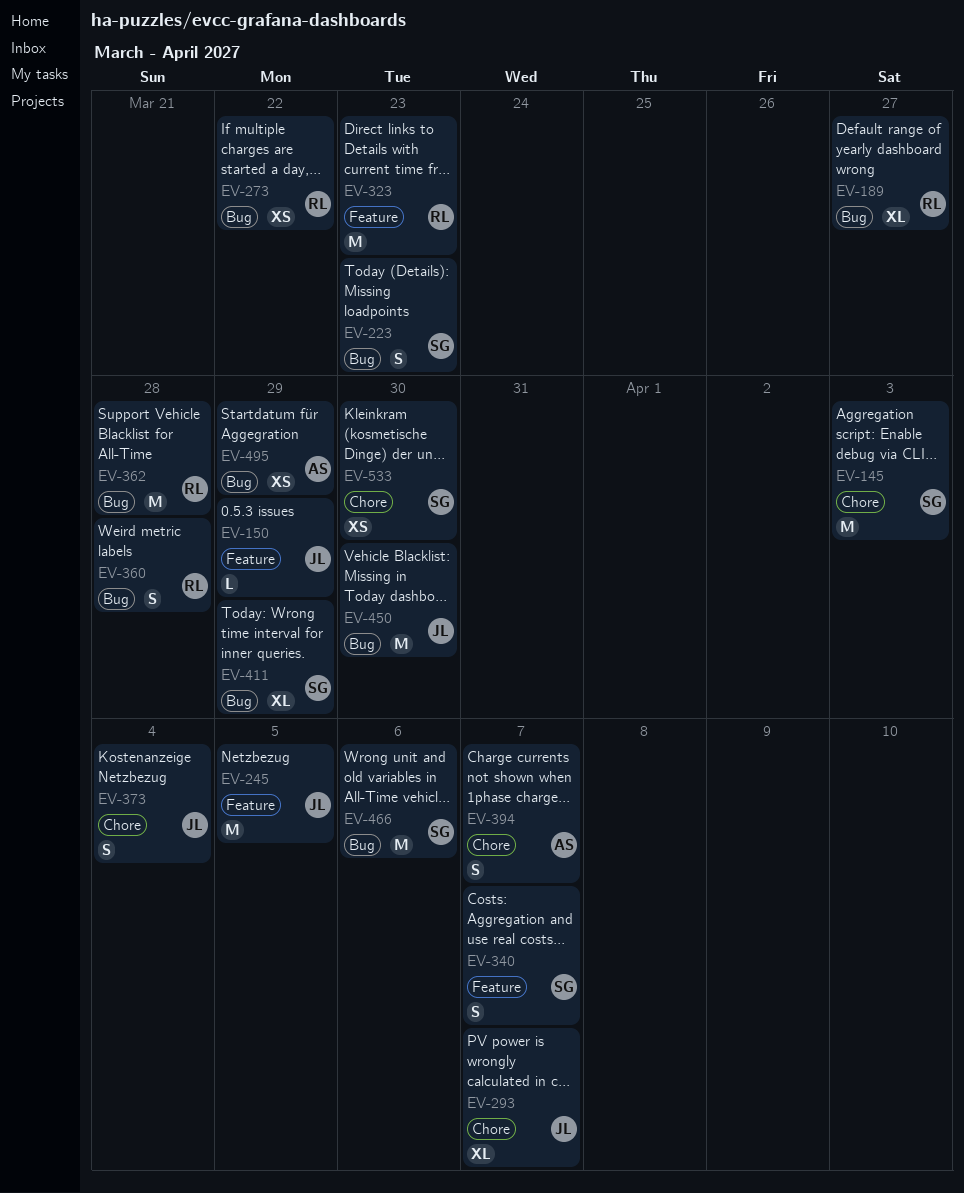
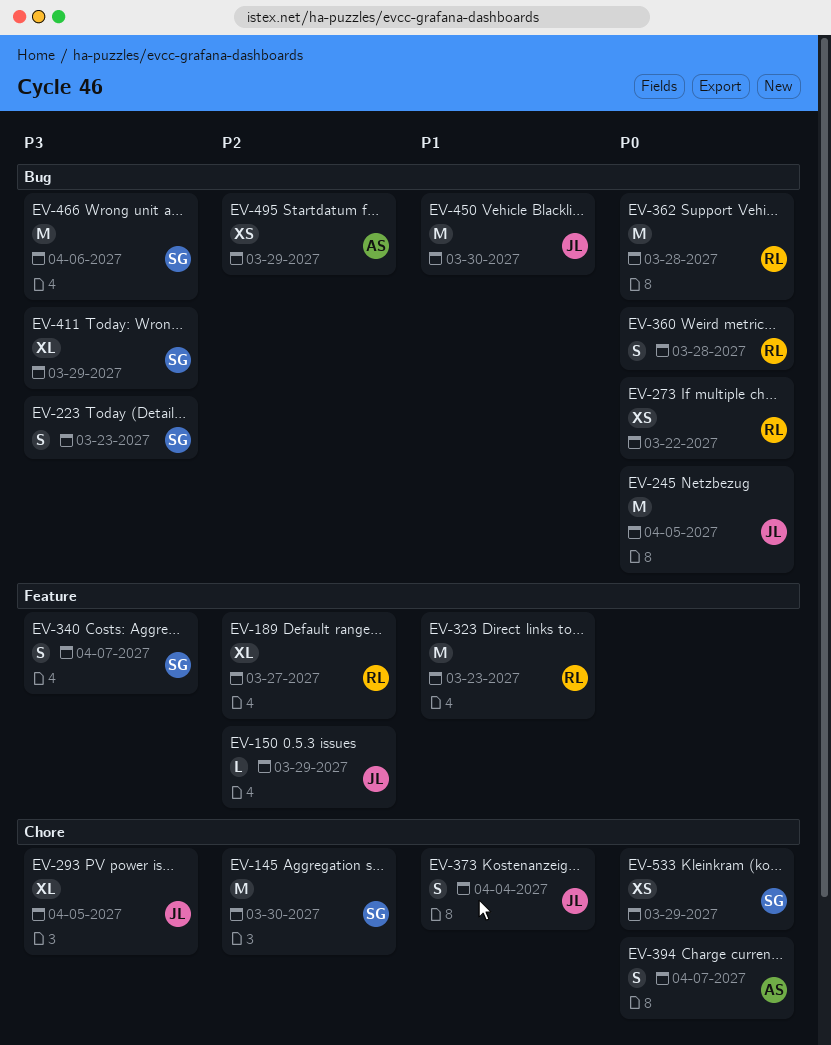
EV-145, due: Apr 3 -> Mar 30
EV-189, label: Bug -> Feature
EV-245, label: Feature -> Bug
EV-293, due: Apr 7 -> Apr 5
EV-533, due: Mar 30 -> Mar 29

